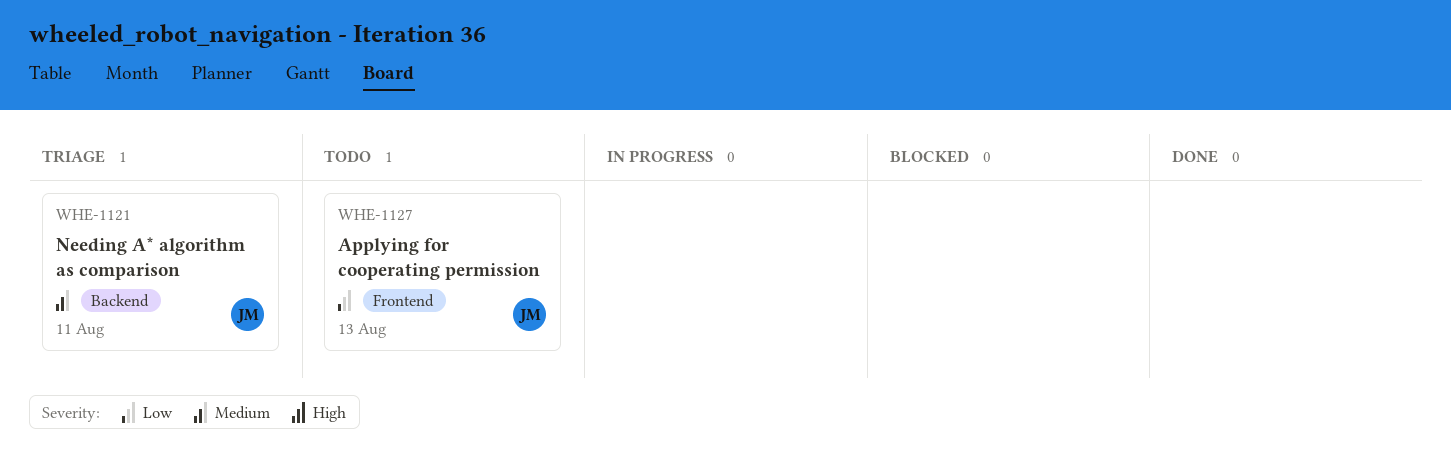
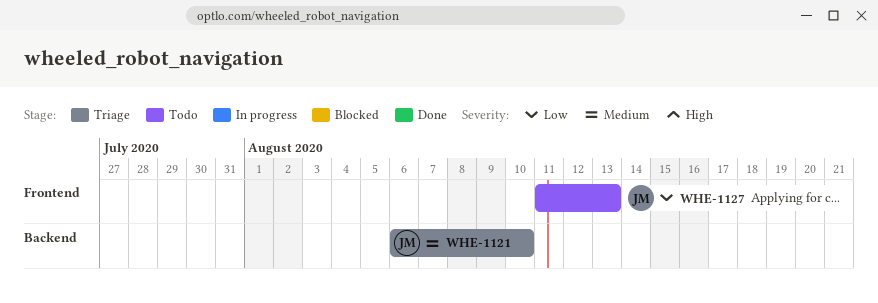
WHE-1121, due: Aug 11 -> Aug 10

